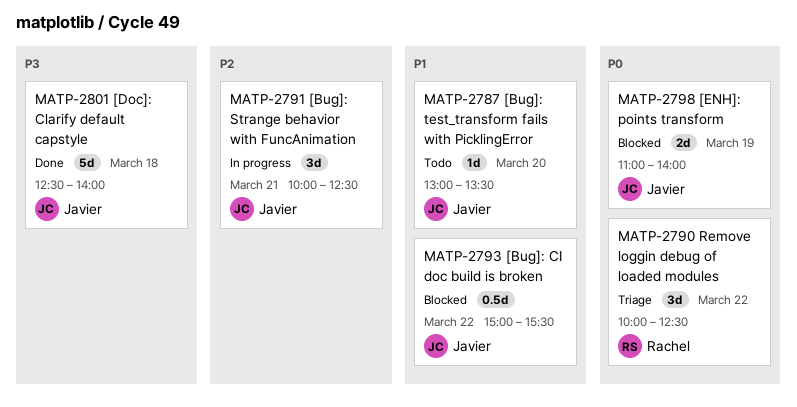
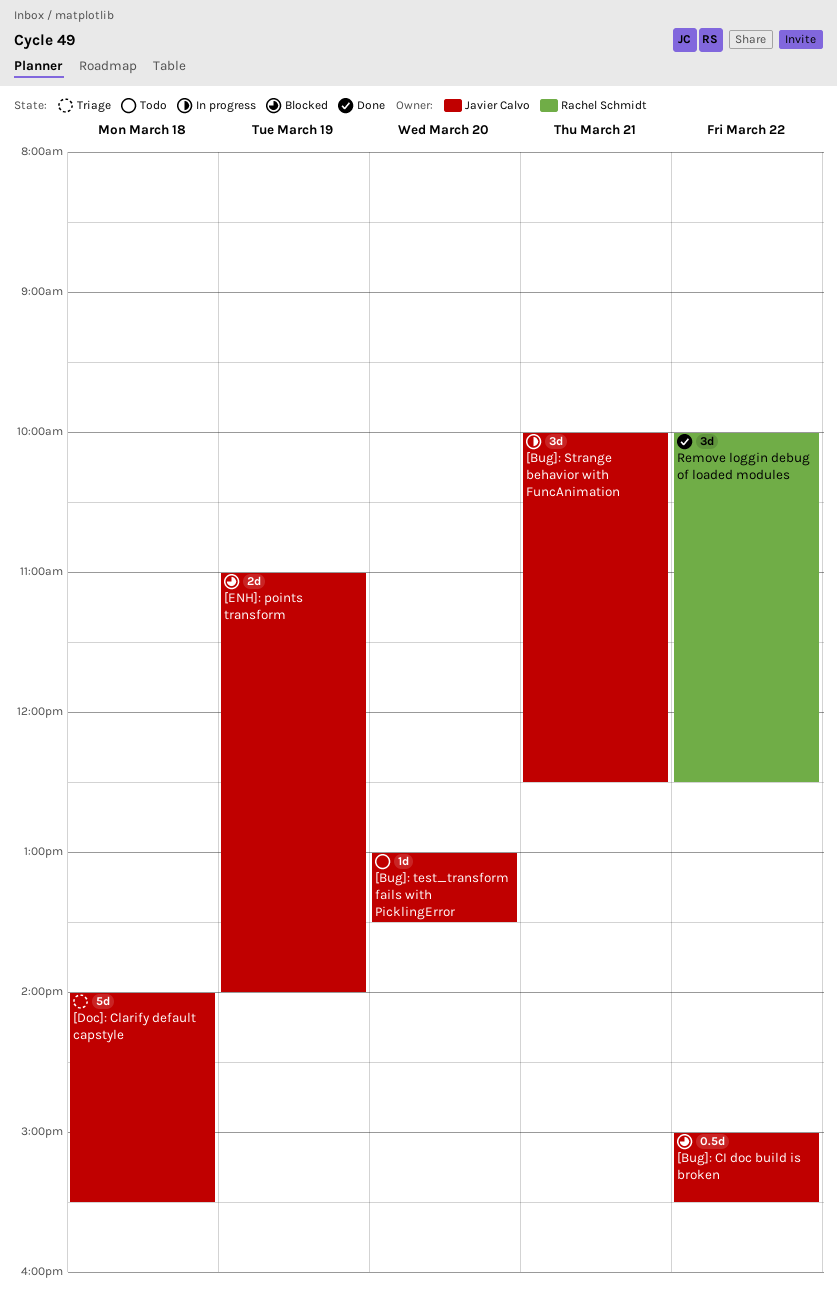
[Doc]: Clarify default capstyle, status: Done -> Triage
[Doc]: Clarify default capstyle, begins: 12:30 -> 14:00
[Doc]: Clarify default capstyle, ends: 14:00 -> 15:30
Remove loggin debug of loaded modules, status: Triage -> Done

